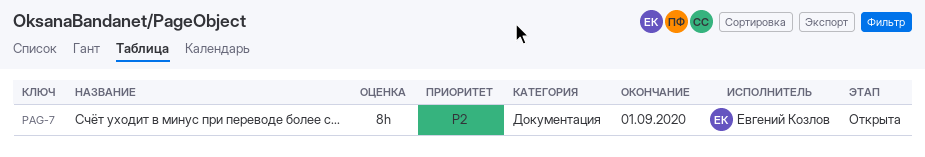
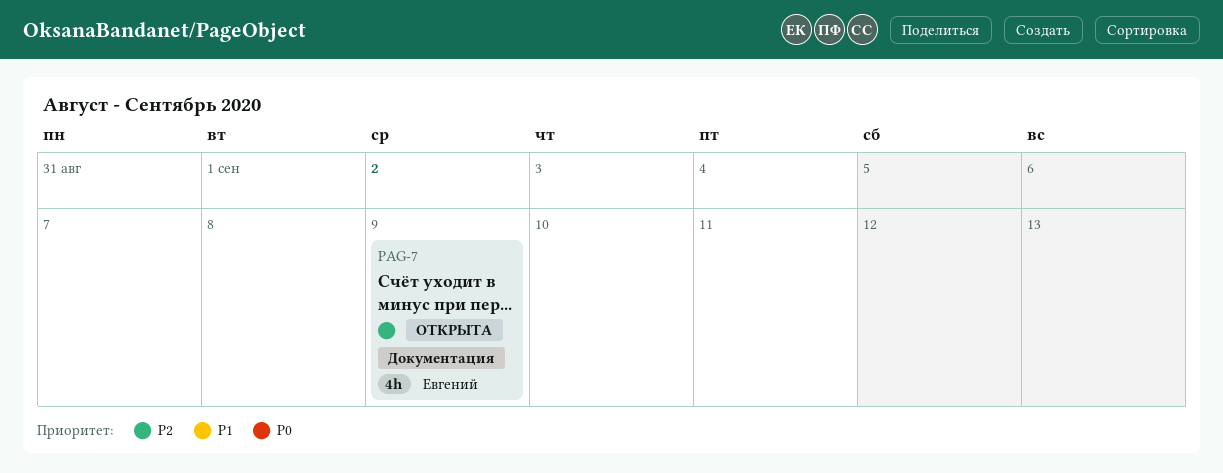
PAG-7, estimate: 8h -> 4h
PAG-7, due: Sep 1 -> Sep 9

